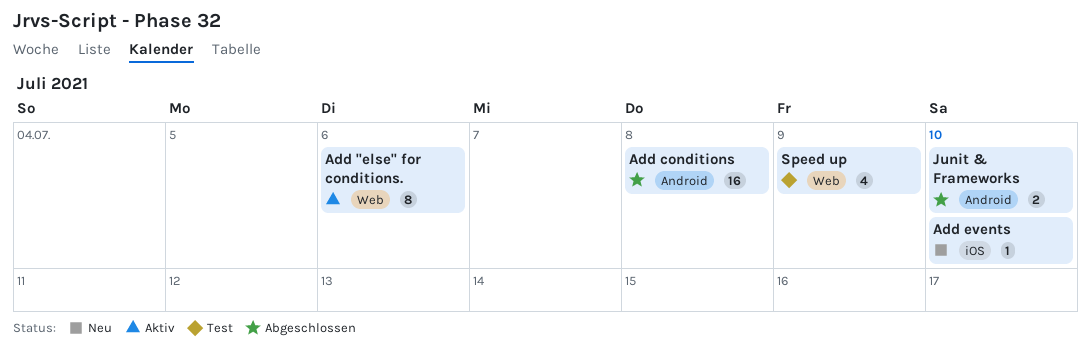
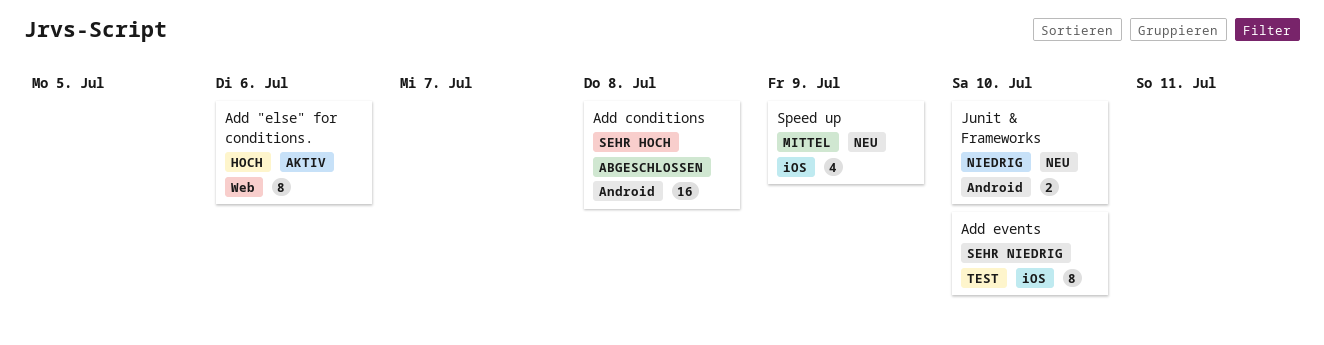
Add events, status: Neu -> Test
Add events, estimate: 1 -> 8
Junit & Frameworks, status: Abgeschlossen -> Neu
Speed up, status: Test -> Neu
Speed up, label: Web -> iOS

